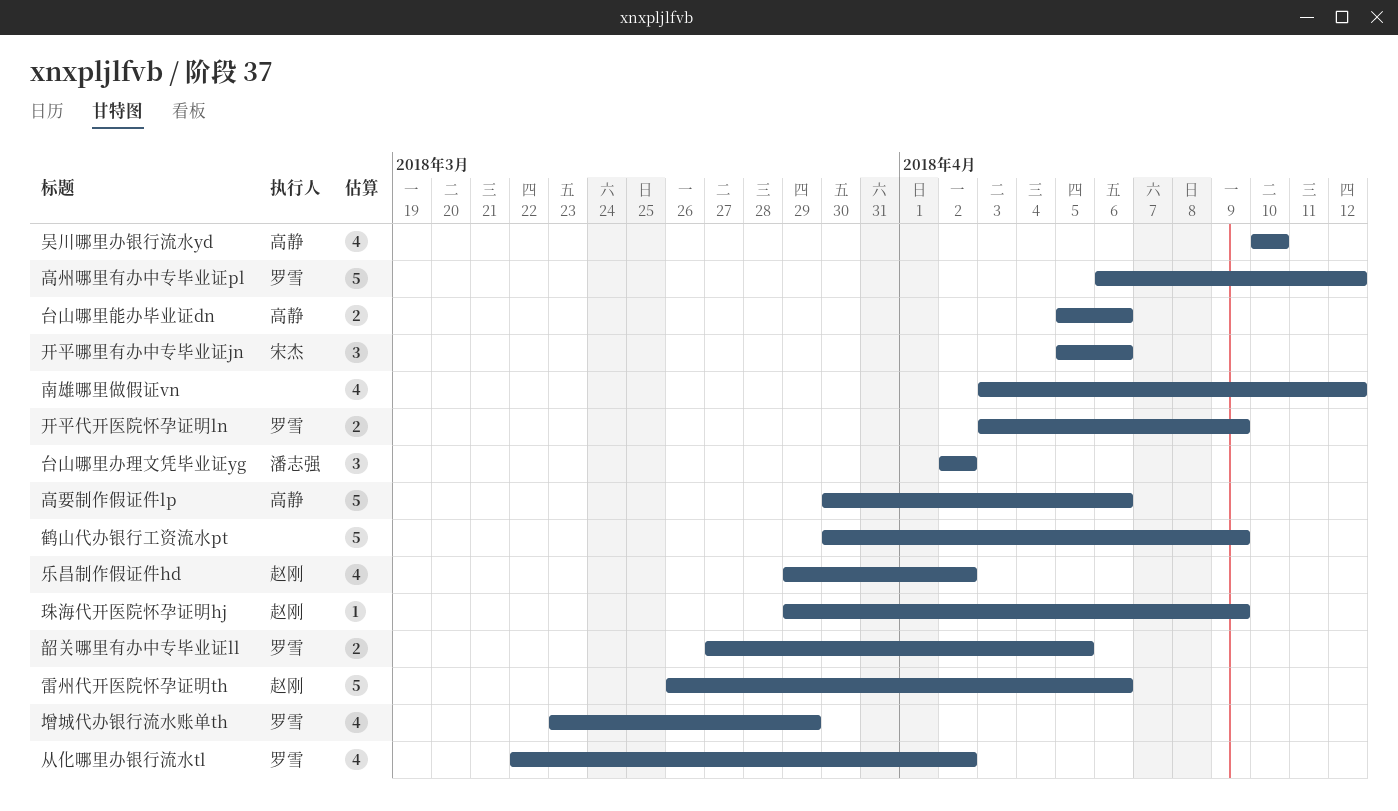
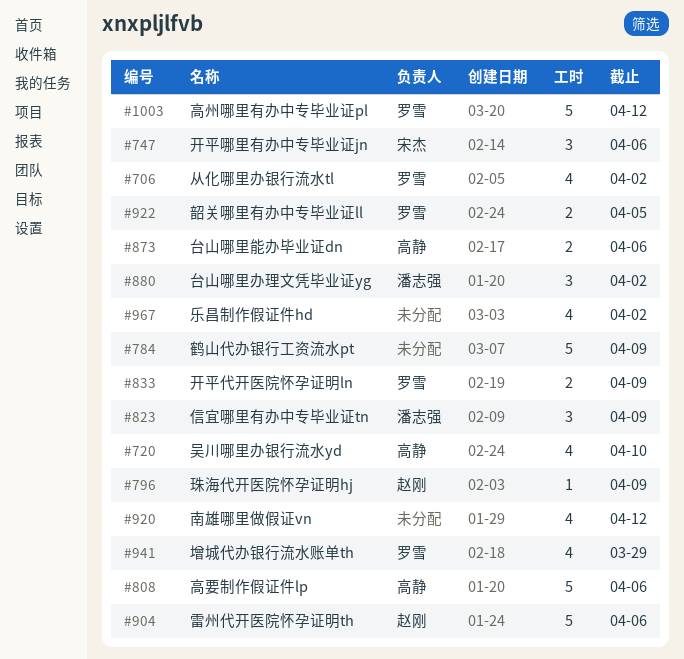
乐昌制作假证件hd, owner: 赵刚 -> none
信宜哪里有办中专毕业证tn: none -> present

